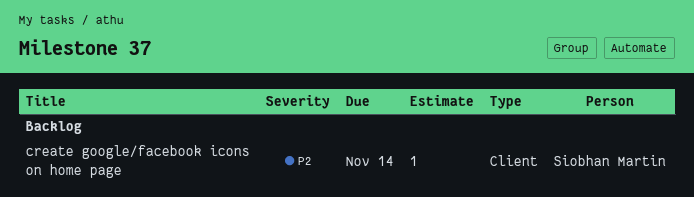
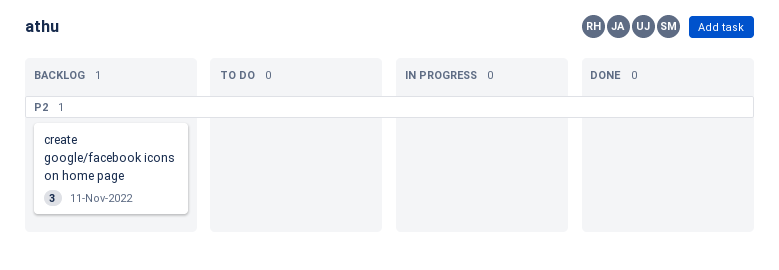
create google/facebook icons on home page, estimate: 1 -> 3
create google/facebook icons on home page, due: Nov 14 -> Nov 11

